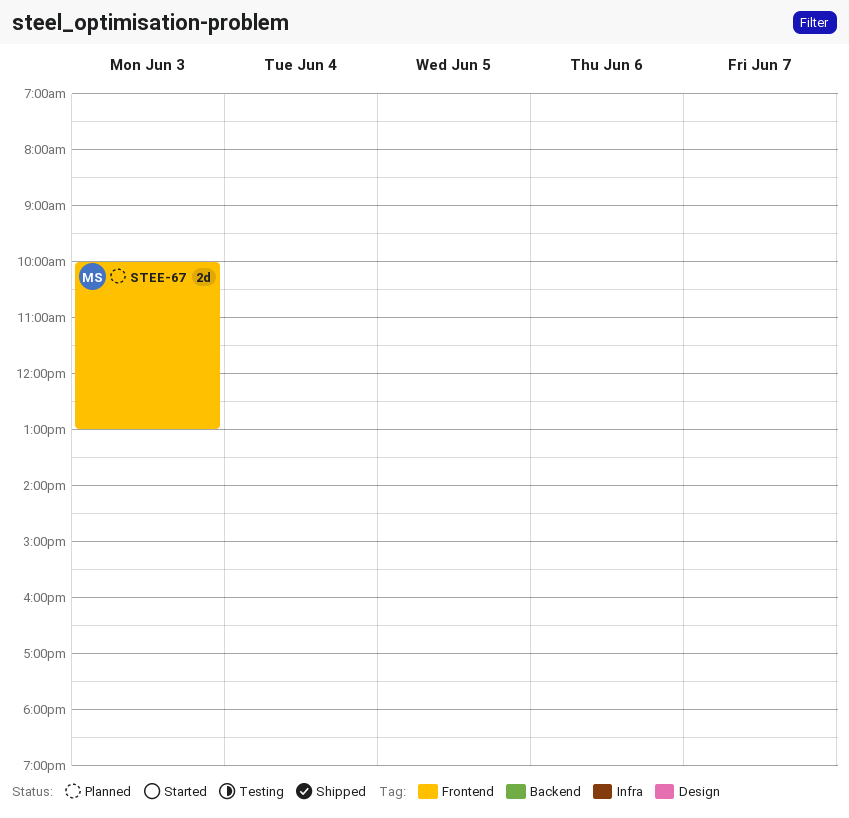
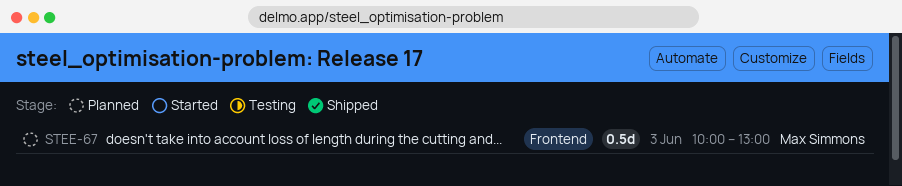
STEE-67, estimate: 2d -> 0.5d

